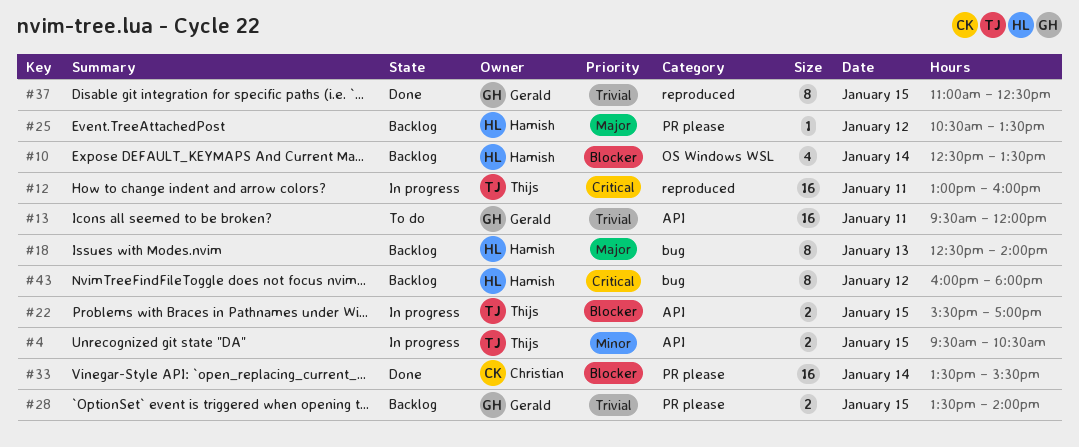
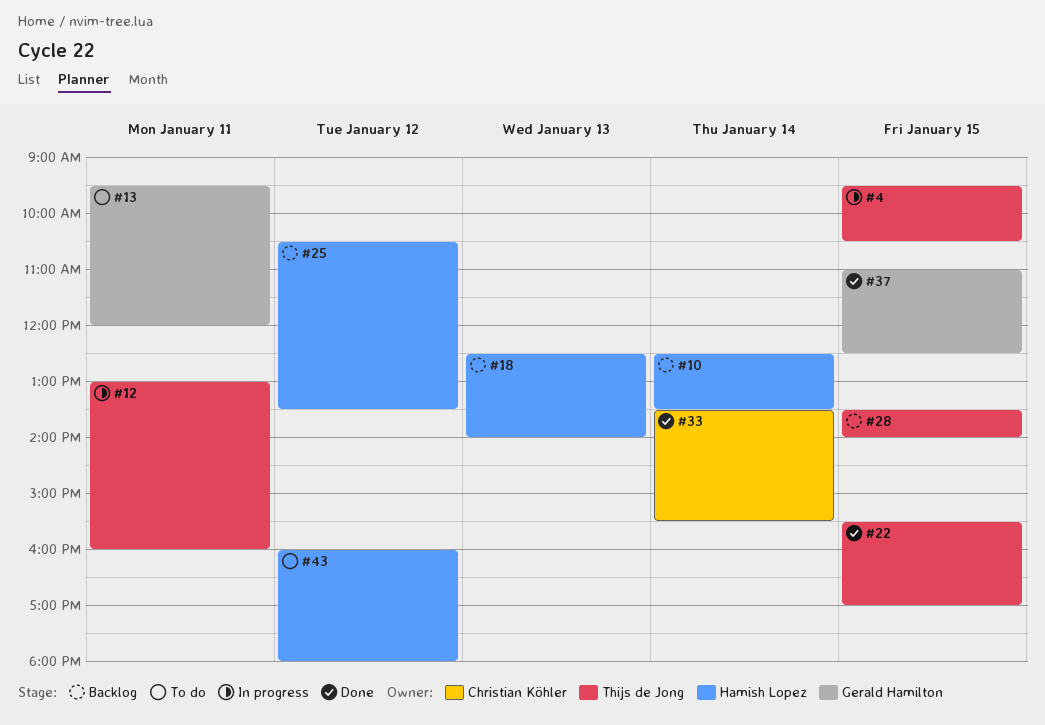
#22, status: In progress -> Done
#28, owner: Gerald Hamilton -> Thijs de Jong
#43, status: Backlog -> To do

